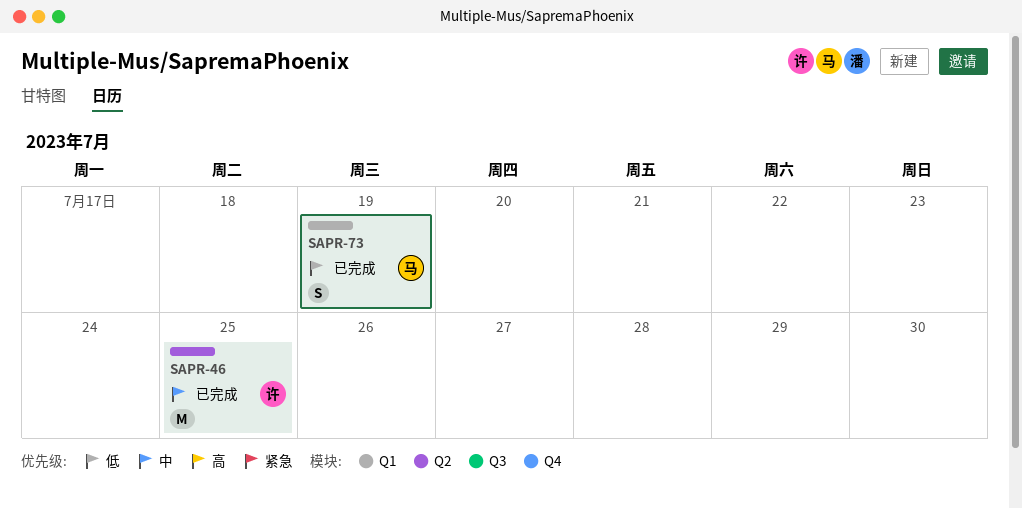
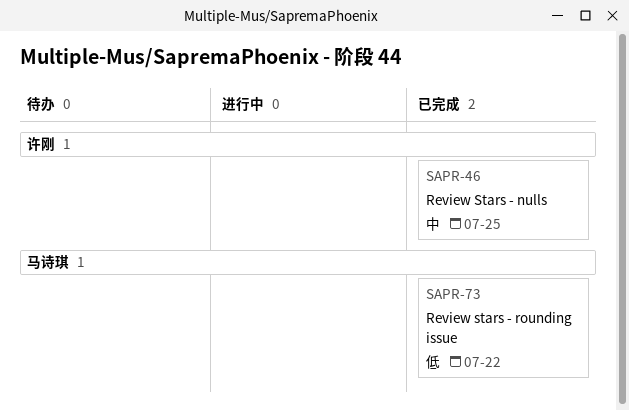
SAPR-73, due: Jul 19 -> Jul 22

